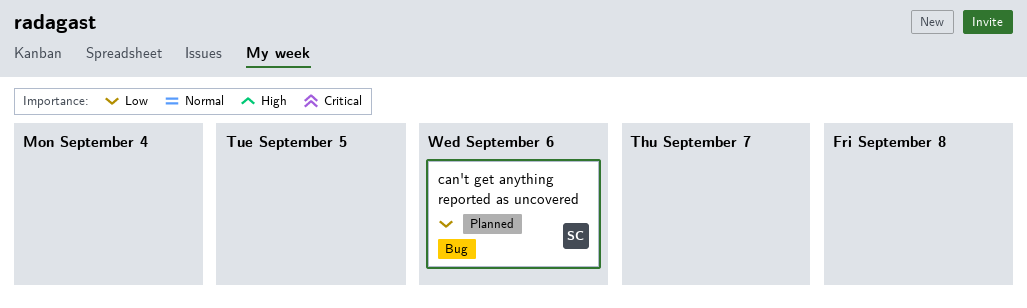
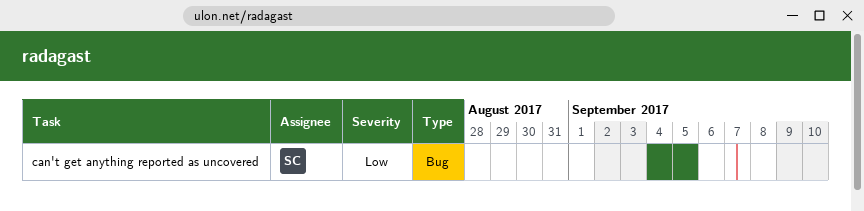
can't get anything reported as uncovered, due: Sep 6 -> Sep 5

